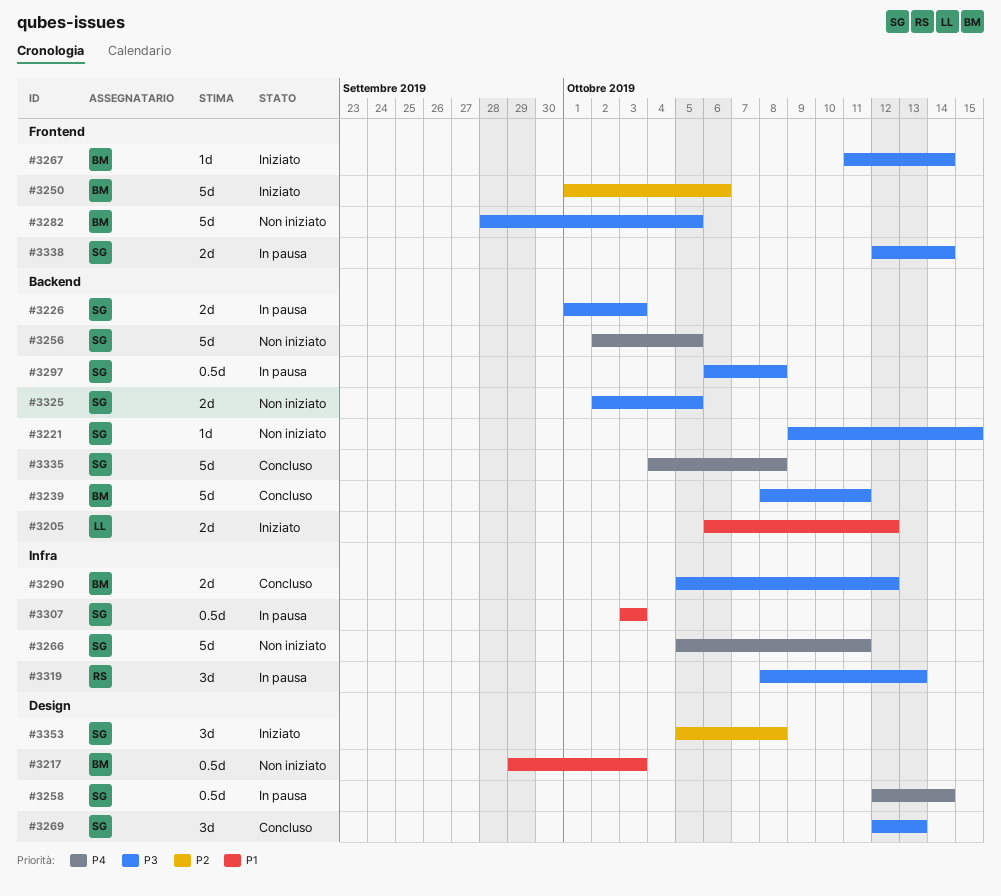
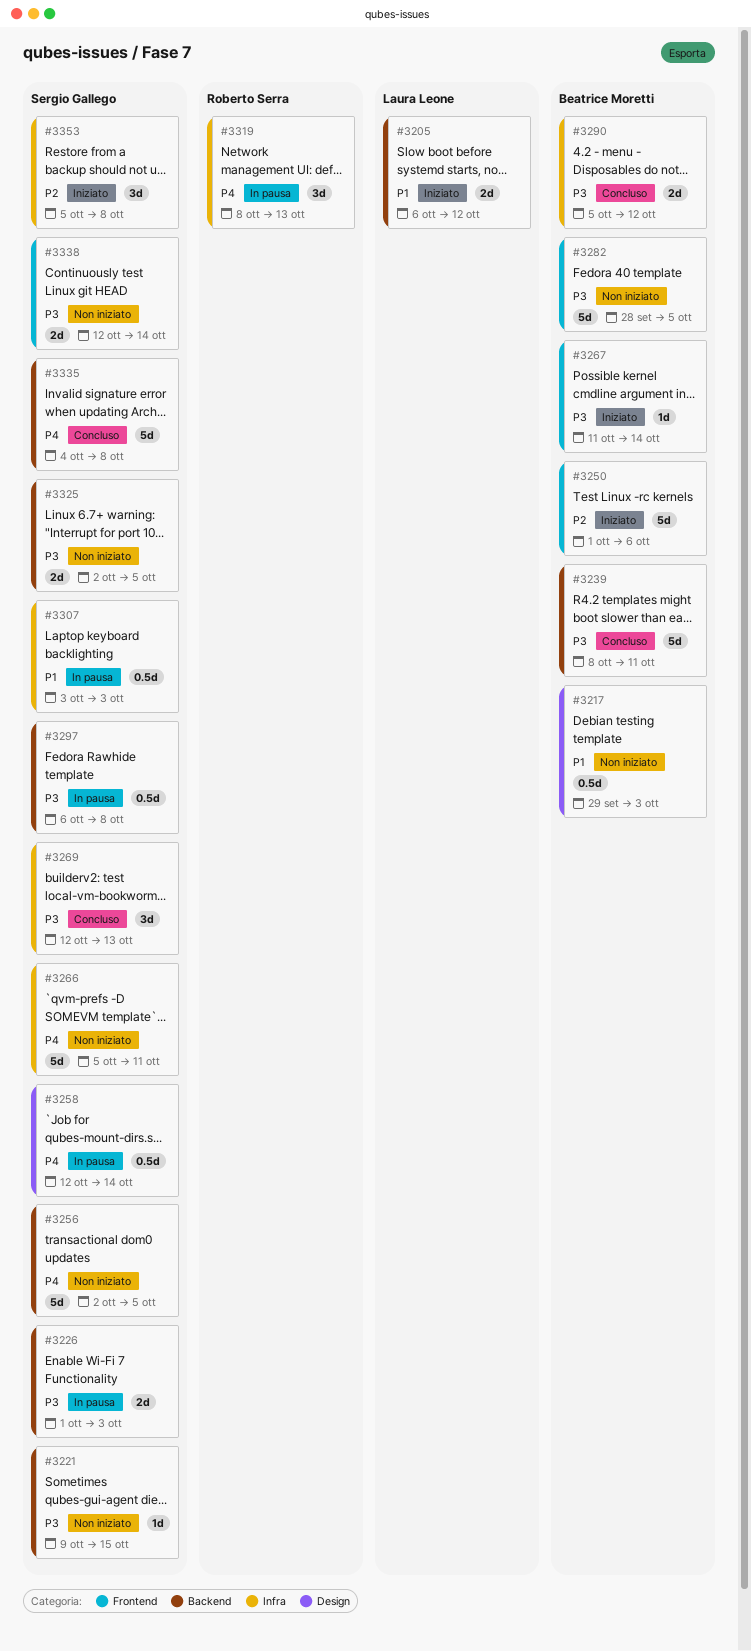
#3269, label: Design -> Infra
#3319, priority: P3 -> P4
#3338, status: In pausa -> Non iniziato
#3353, label: Design -> Infra

